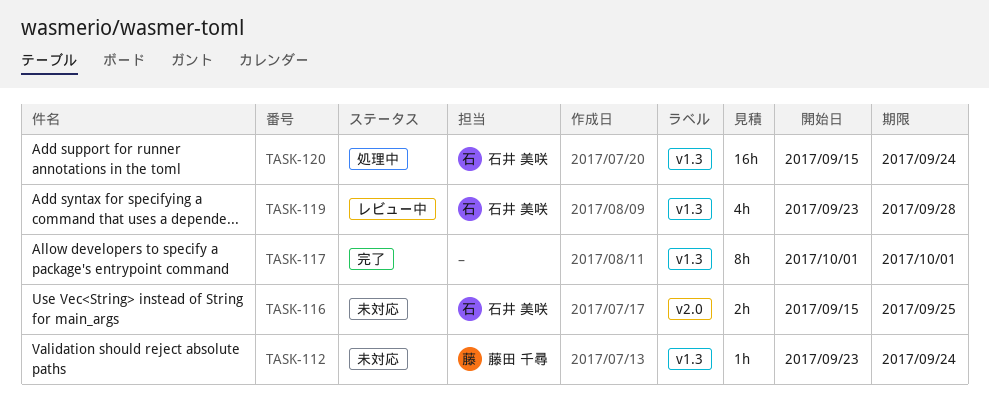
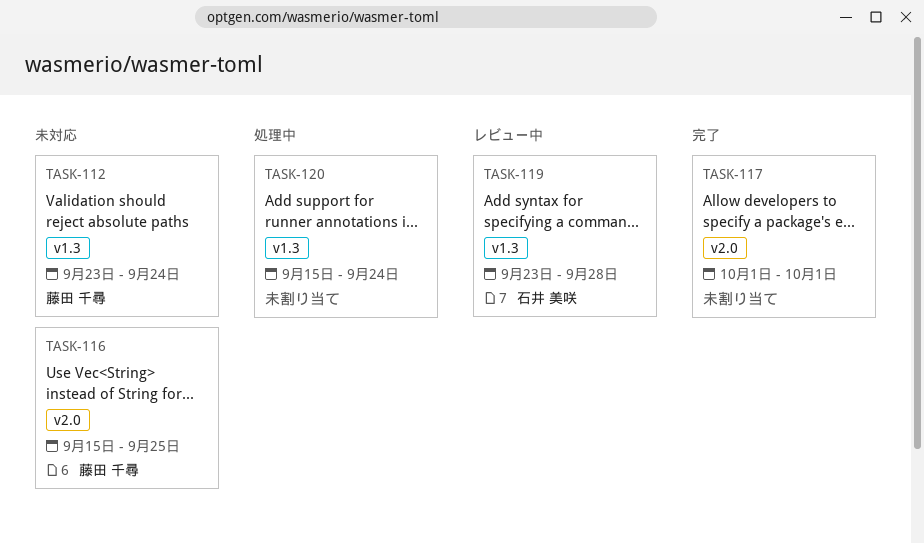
TASK-116, owner: 石井 美咲 -> 藤田 千尋
TASK-117, label: v1.3 -> v2.0
TASK-120, owner: 石井 美咲 -> none

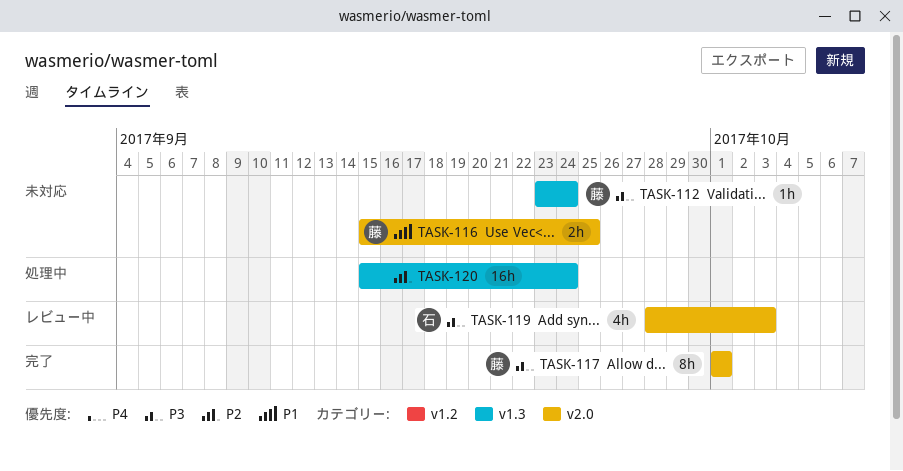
TASK-117, owner: none -> 藤田 千尋
TASK-119, label: v1.3 -> v2.0
TASK-119, start: Sep 23 -> Sep 28
TASK-119, due: Sep 28 -> Oct 3

